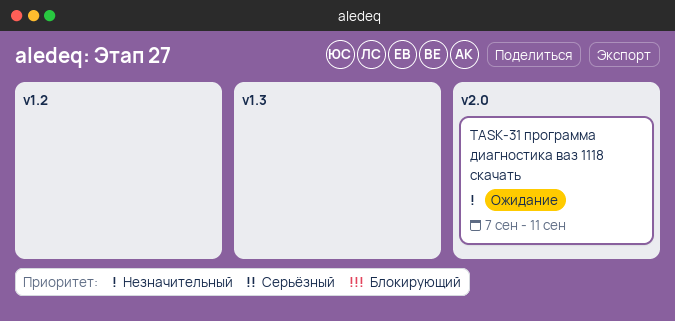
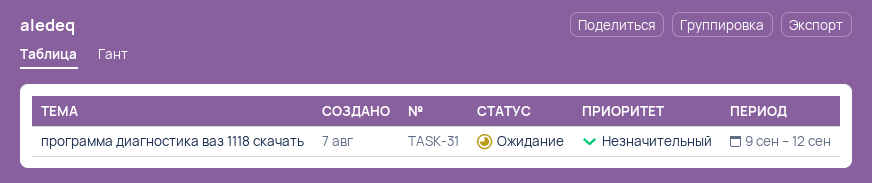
TASK-31, start: Sep 7 -> Sep 9
TASK-31, due: Sep 11 -> Sep 12

